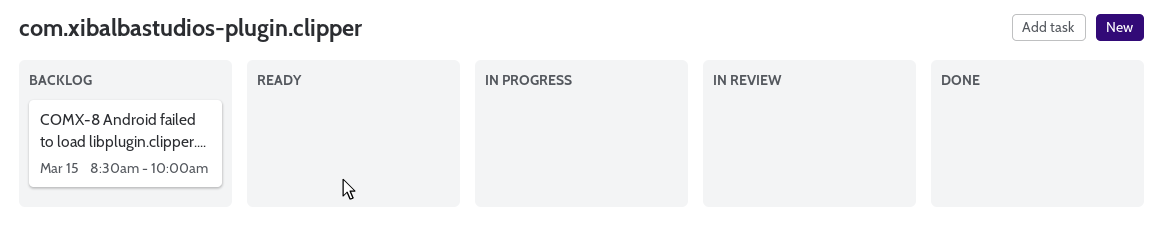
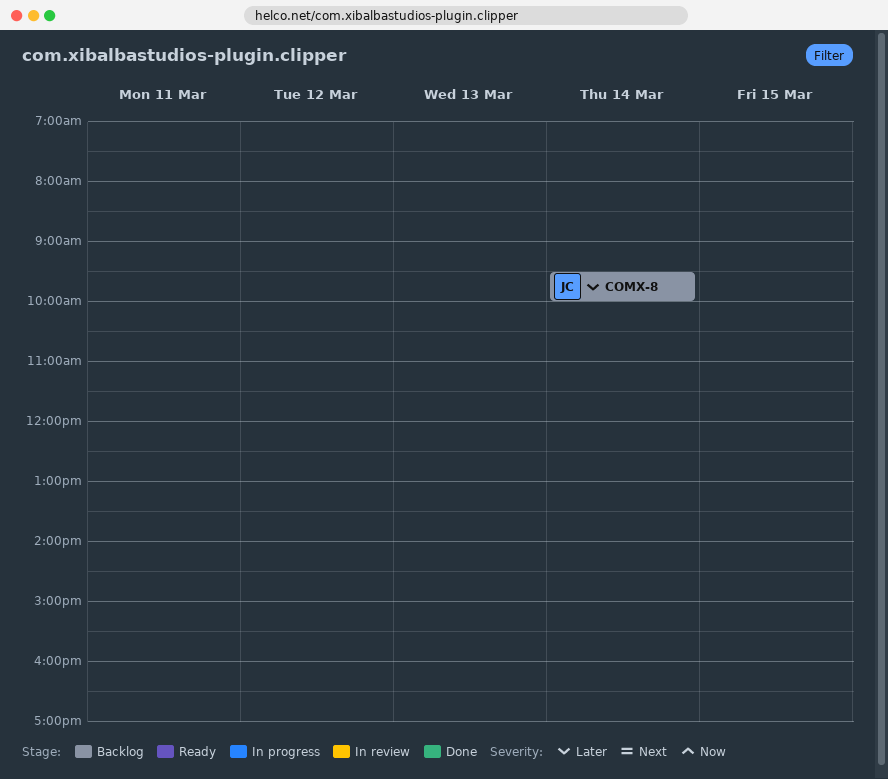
COMX-8, day: Mar 15 -> Mar 14
COMX-8, begins: 08:30 -> 09:30

